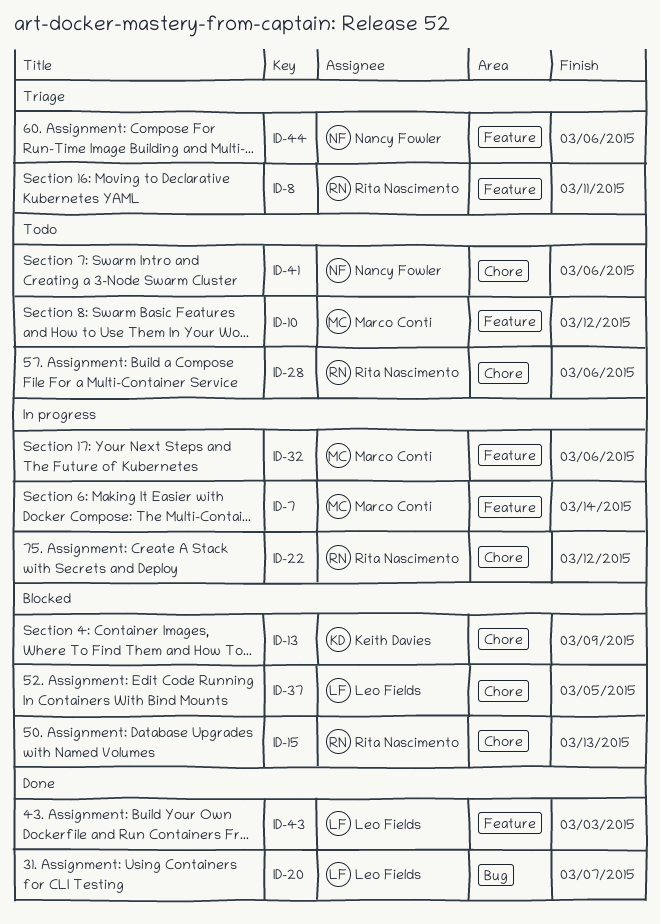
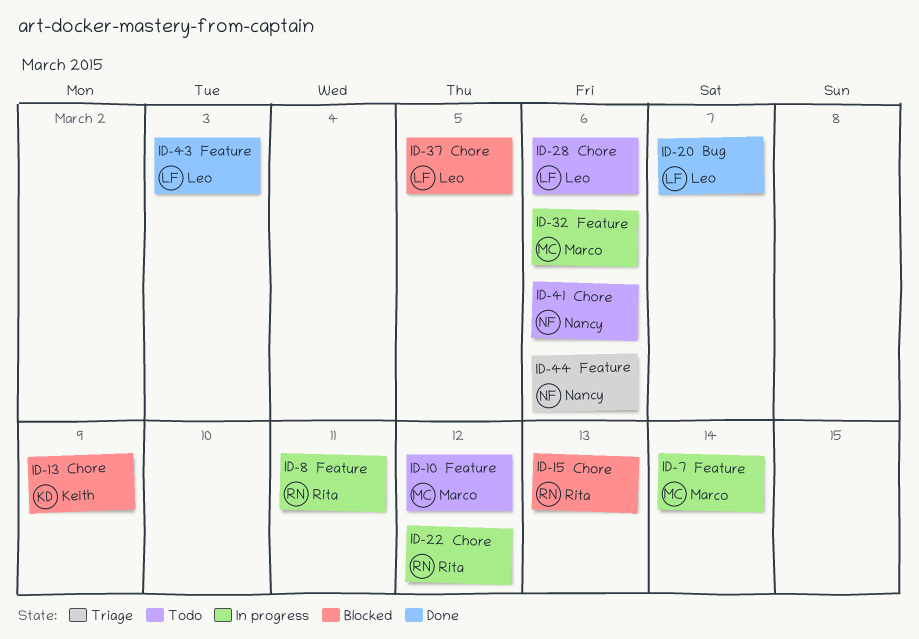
ID-8, status: Triage -> In progress
ID-28, owner: Rita Nascimento -> Leo Fields

